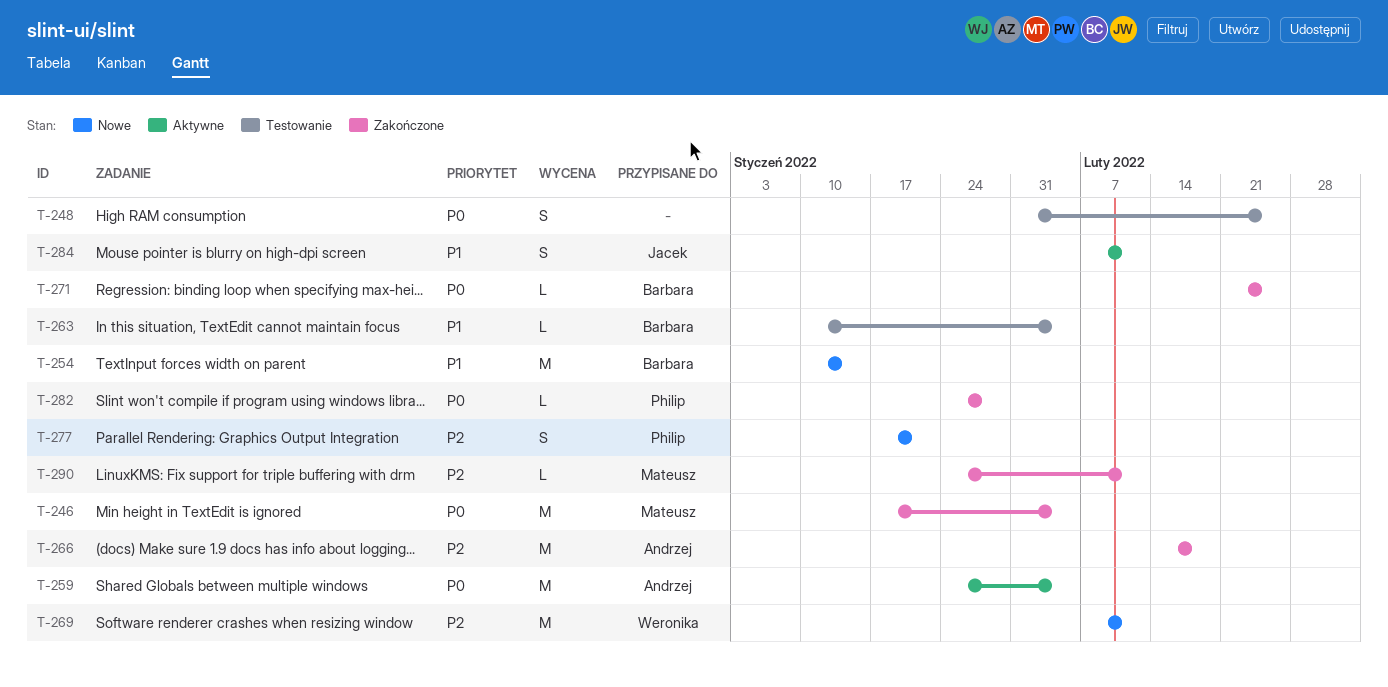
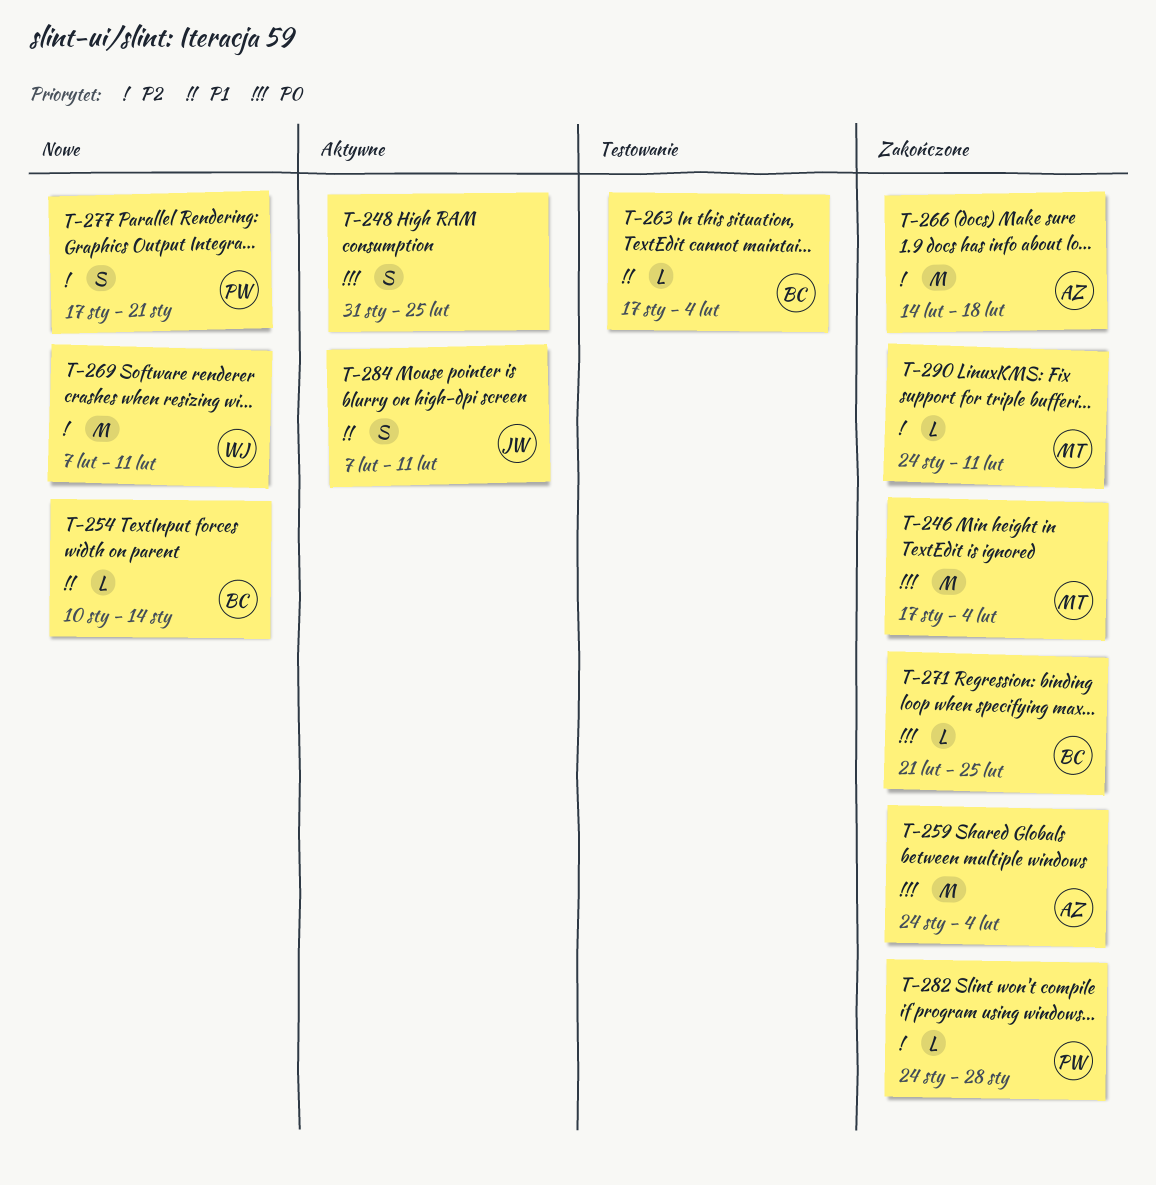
T-248, status: Testowanie -> Aktywne
T-254, estimate: M -> L
T-259, status: Aktywne -> Zakończone
T-263, start: Jan 10 -> Jan 17
T-282, priority: P0 -> P2

